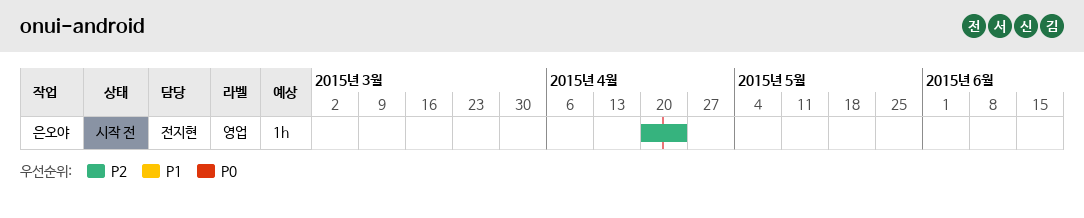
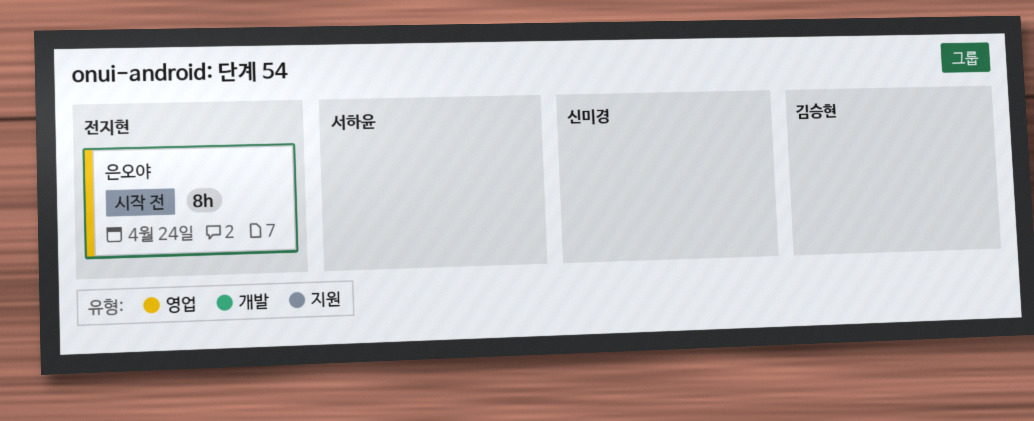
은오야, estimate: 1h -> 8h

